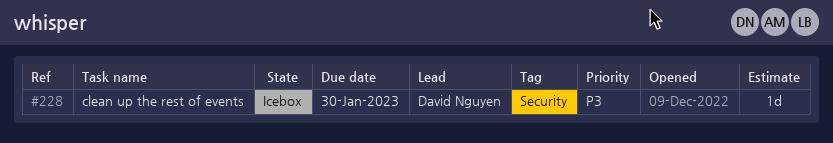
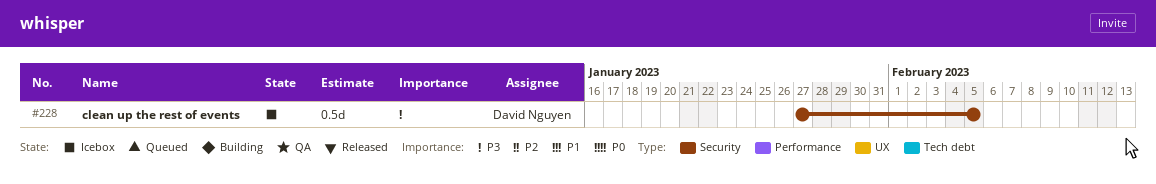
#228, estimate: 1d -> 0.5d
#228, due: Jan 30 -> Feb 5

